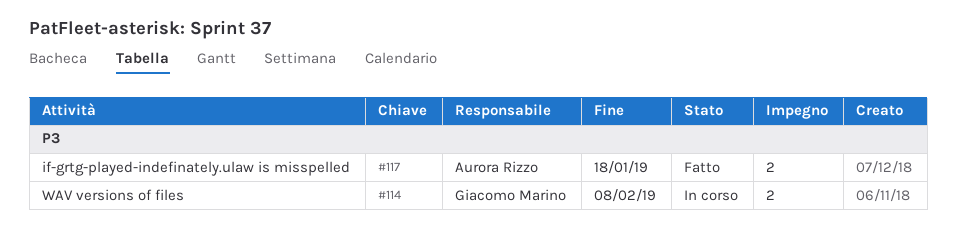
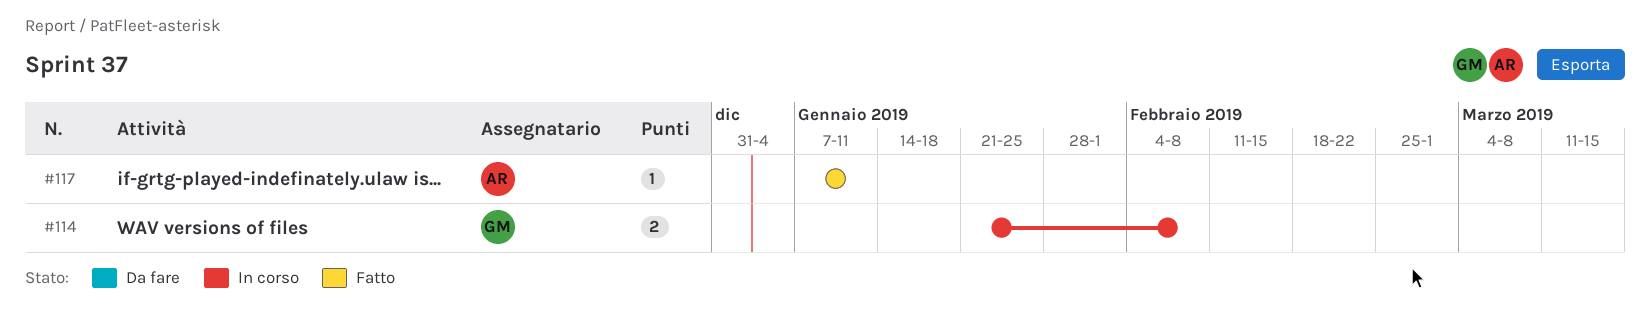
#117, estimate: 2 -> 1
#117, due: Jan 18 -> Jan 11

